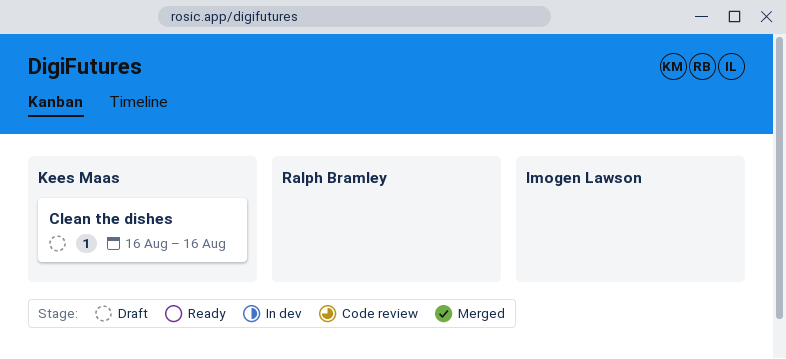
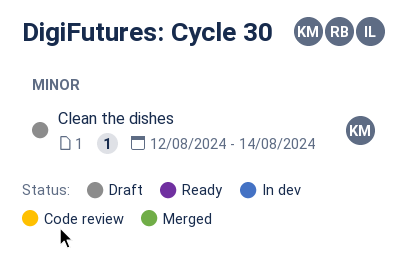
Clean the dishes, start: Aug 16 -> Aug 12
Clean the dishes, due: Aug 16 -> Aug 14

